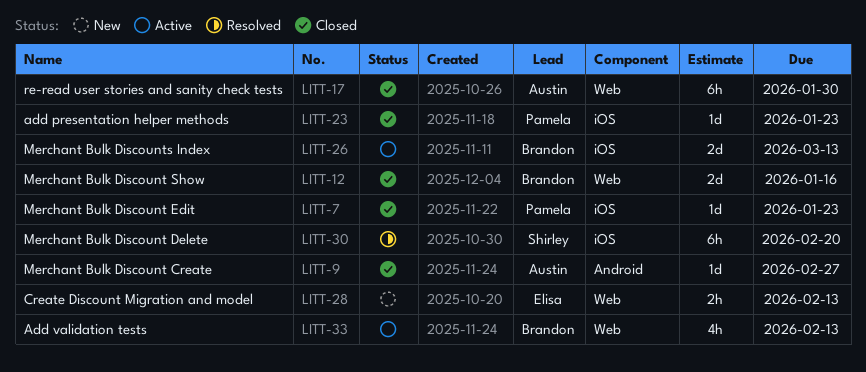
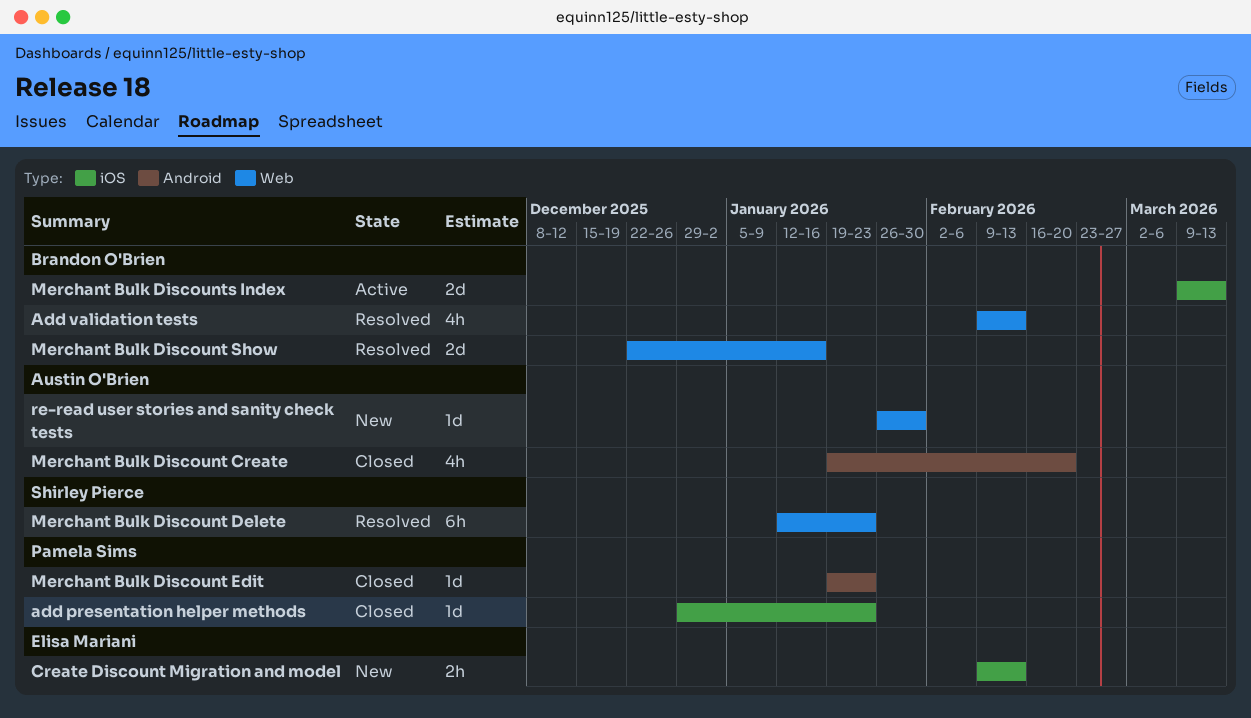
Add validation tests, status: Active -> Resolved
Create Discount Migration and model, label: Web -> iOS
Merchant Bulk Discount Create, estimate: 1d -> 4h
Merchant Bulk Discount Create, due: Feb 27 -> Feb 20
Merchant Bulk Discount Delete, label: iOS -> Web
Merchant Bulk Discount Delete, due: Feb 20 -> Jan 23
Merchant Bulk Discount Edit, label: iOS -> Android
Merchant Bulk Discount Show, status: Closed -> Resolved
re-read user stories and sanity check tests, status: Closed -> New
re-read user stories and sanity check tests, estimate: 6h -> 1d

